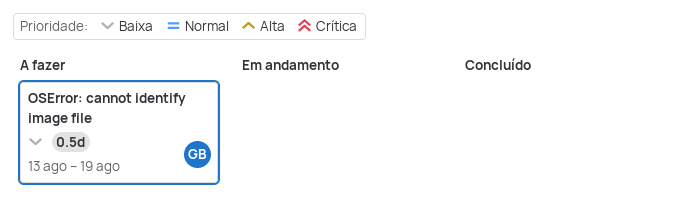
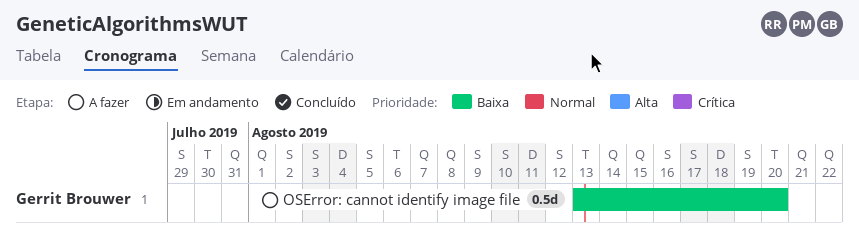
OSError: cannot identify image file, due: Aug 19 -> Aug 20

